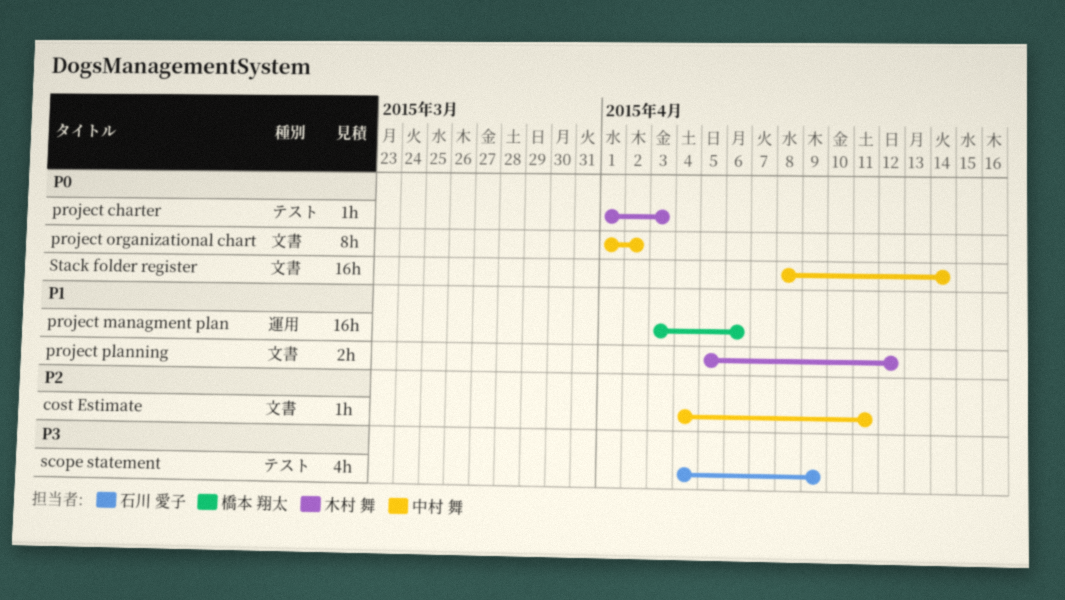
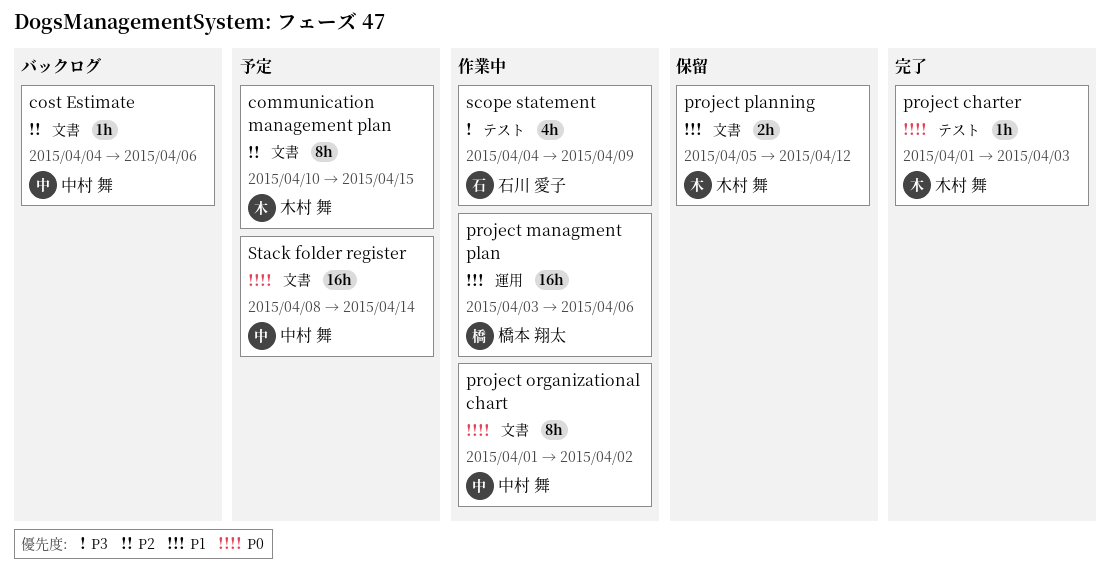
communication management plan: none -> present
cost Estimate, due: Apr 11 -> Apr 6

